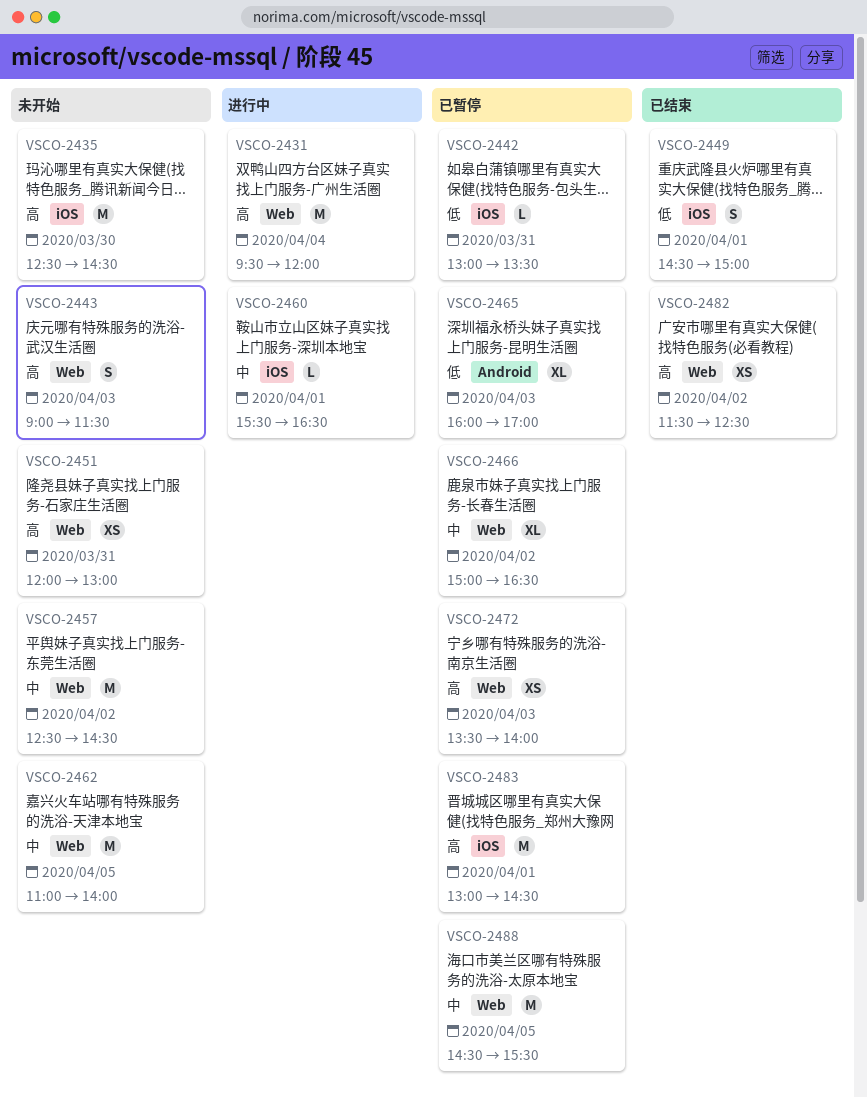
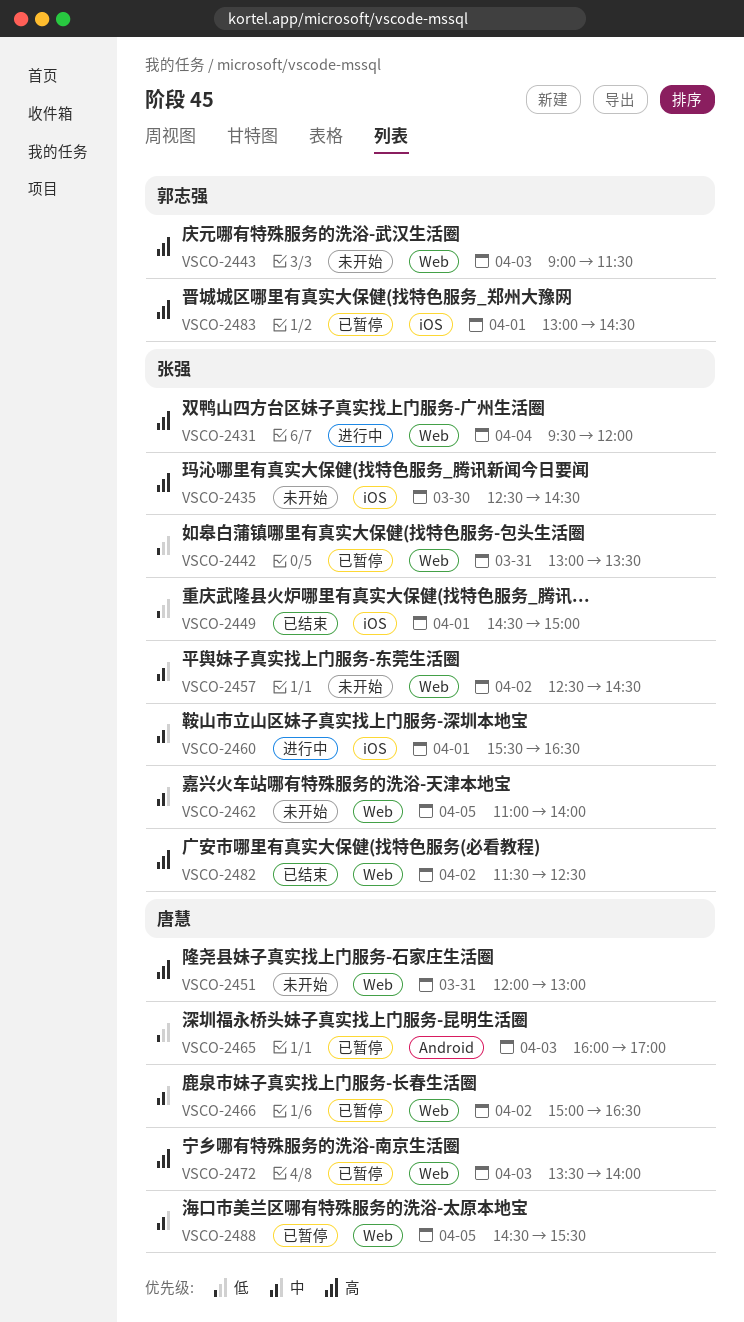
VSCO-2442, label: iOS -> Web

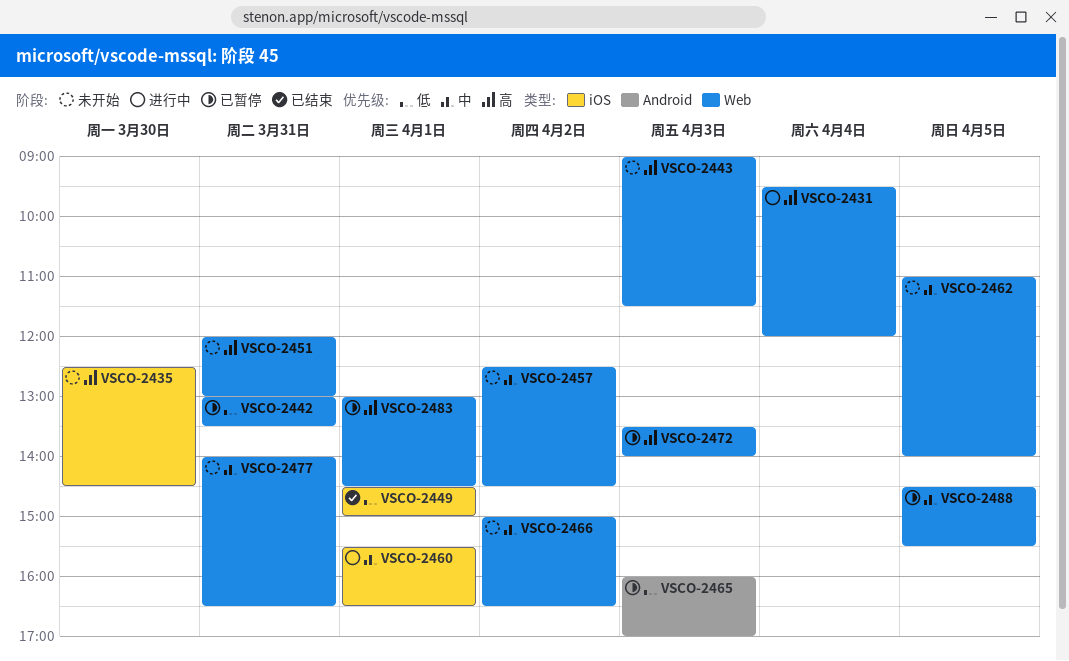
VSCO-2466, status: 已暂停 -> 未开始
VSCO-2477: none -> present
VSCO-2482: present -> none
VSCO-2483, label: iOS -> Web

